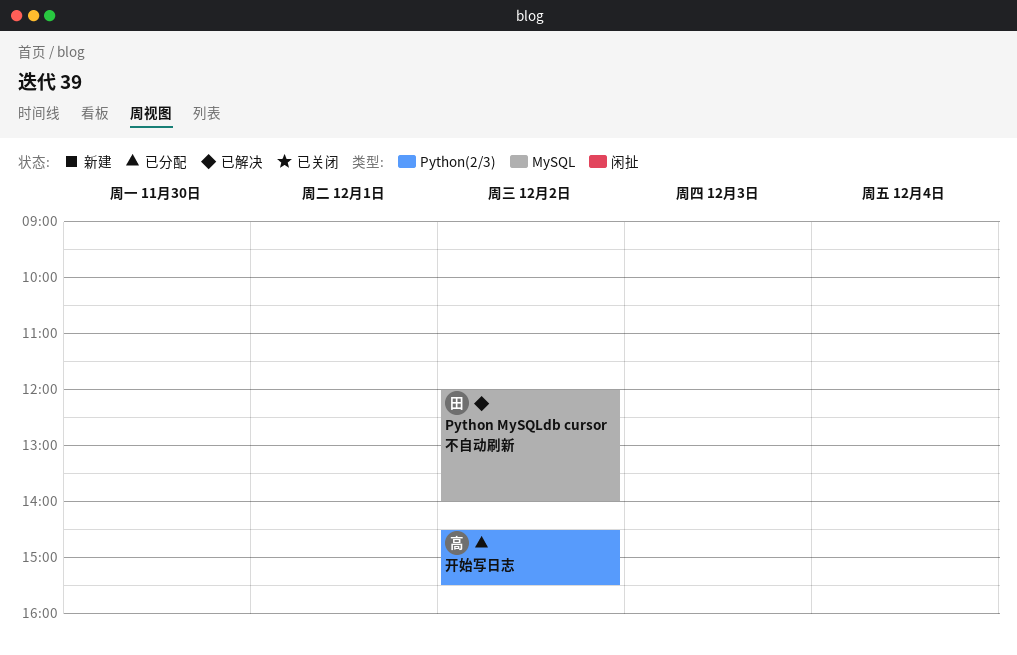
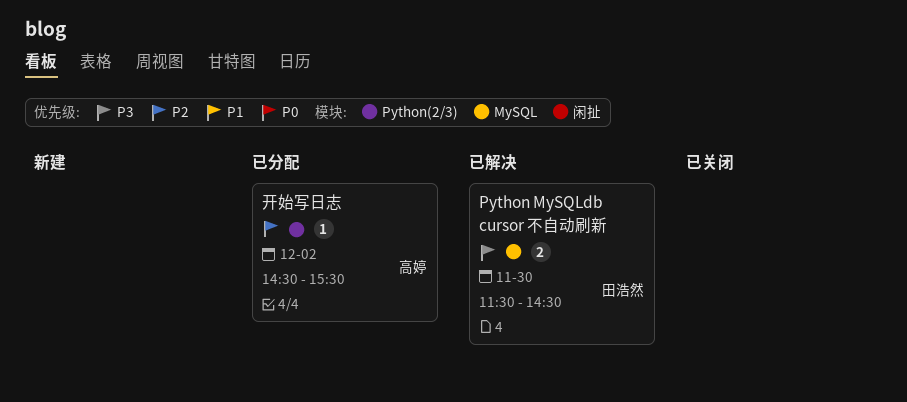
Python MySQLdb cursor 不自动刷新, day: Dec 2 -> Nov 30
Python MySQLdb cursor 不自动刷新, begins: 12:00 -> 11:30
Python MySQLdb cursor 不自动刷新, ends: 14:00 -> 14:30

